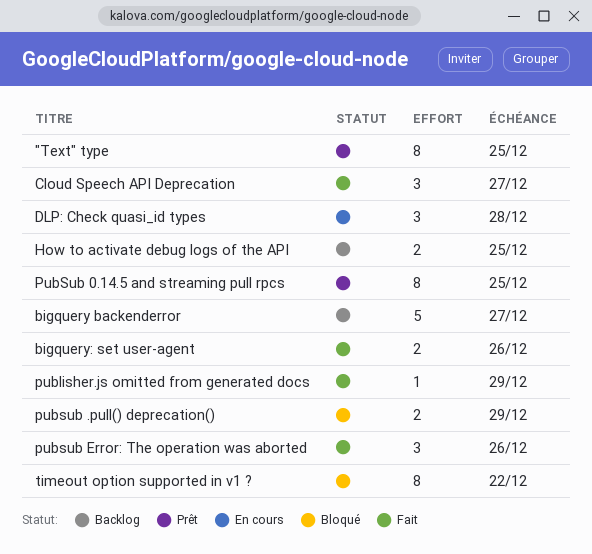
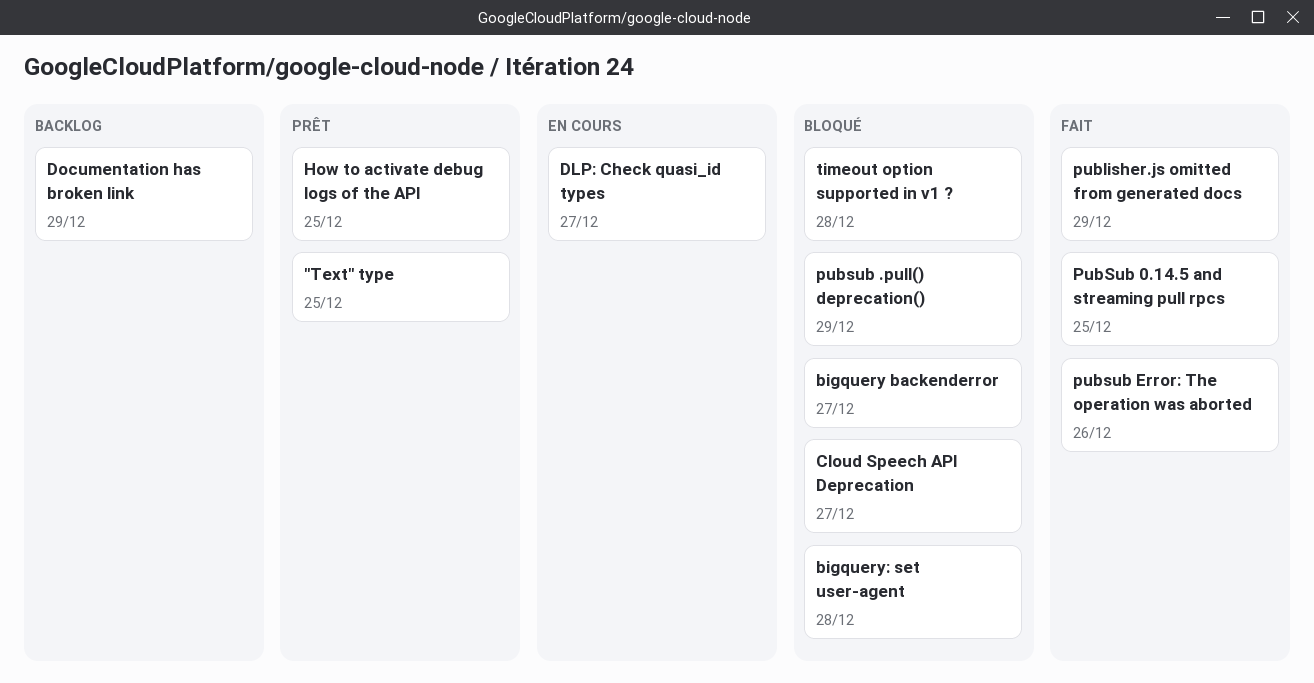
bigquery backenderror, status: Backlog -> Bloqué
bigquery: set user-agent, status: Fait -> Bloqué
bigquery: set user-agent, due: Dec 26 -> Dec 28
Cloud Speech API Deprecation, status: Fait -> Bloqué
DLP: Check quasi_id types, due: Dec 28 -> Dec 27
Documentation has broken link: none -> present
How to activate debug logs of the API, status: Backlog -> Prêt
PubSub 0.14.5 and streaming pull rpcs, status: Prêt -> Fait
timeout option supported in v1 ?, due: Dec 22 -> Dec 28

